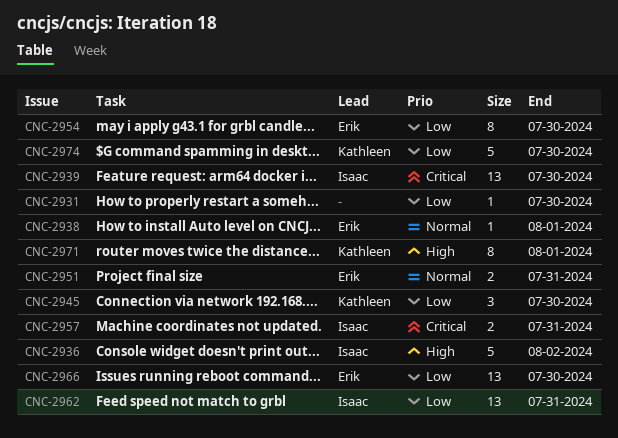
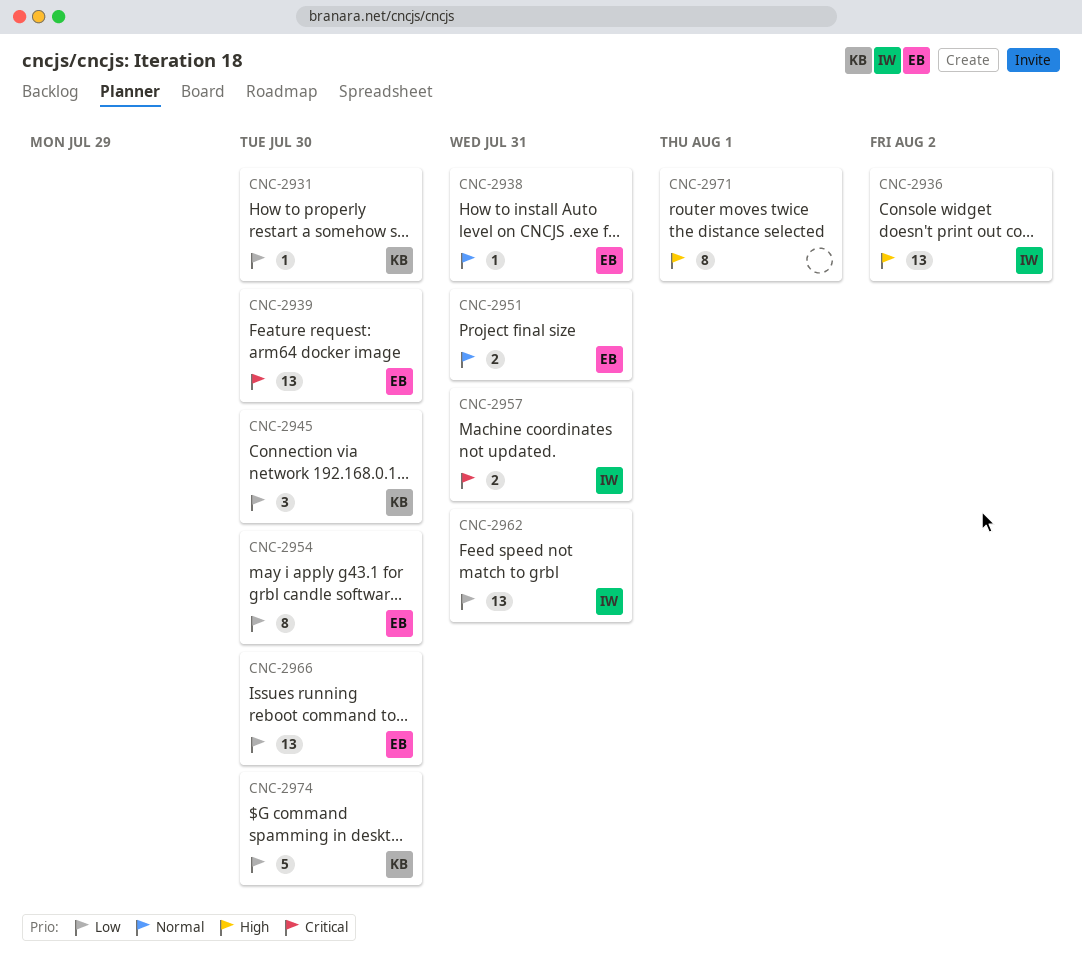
CNC-2931, owner: none -> Kathleen
CNC-2936, estimate: 5 -> 13
CNC-2938, due: Aug 1 -> Jul 31
CNC-2939, owner: Isaac -> Erik
CNC-2971, owner: Kathleen -> none

